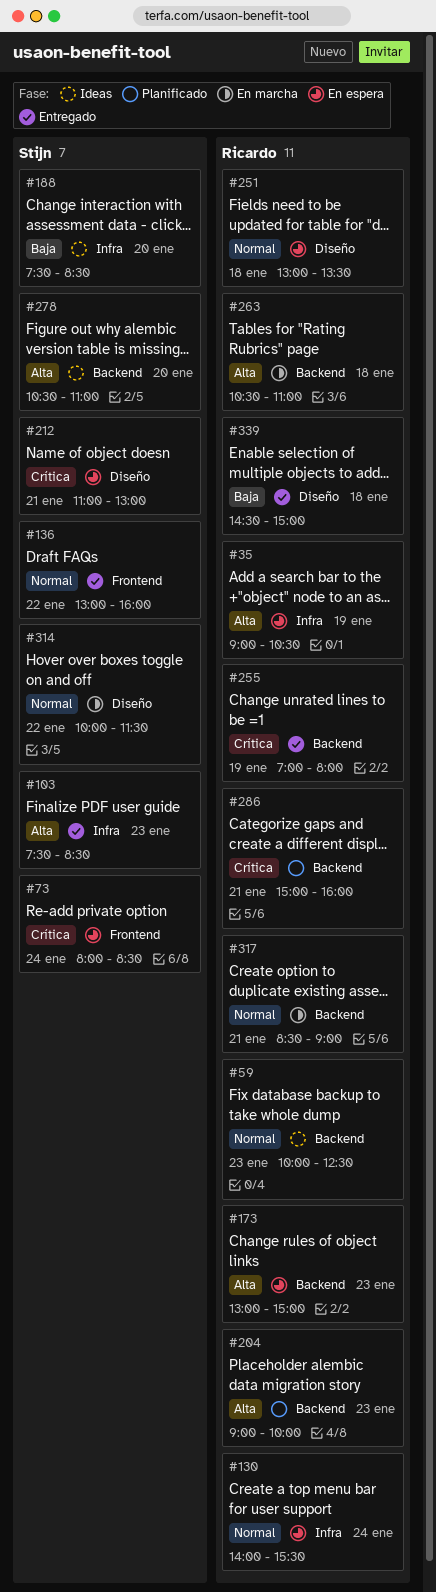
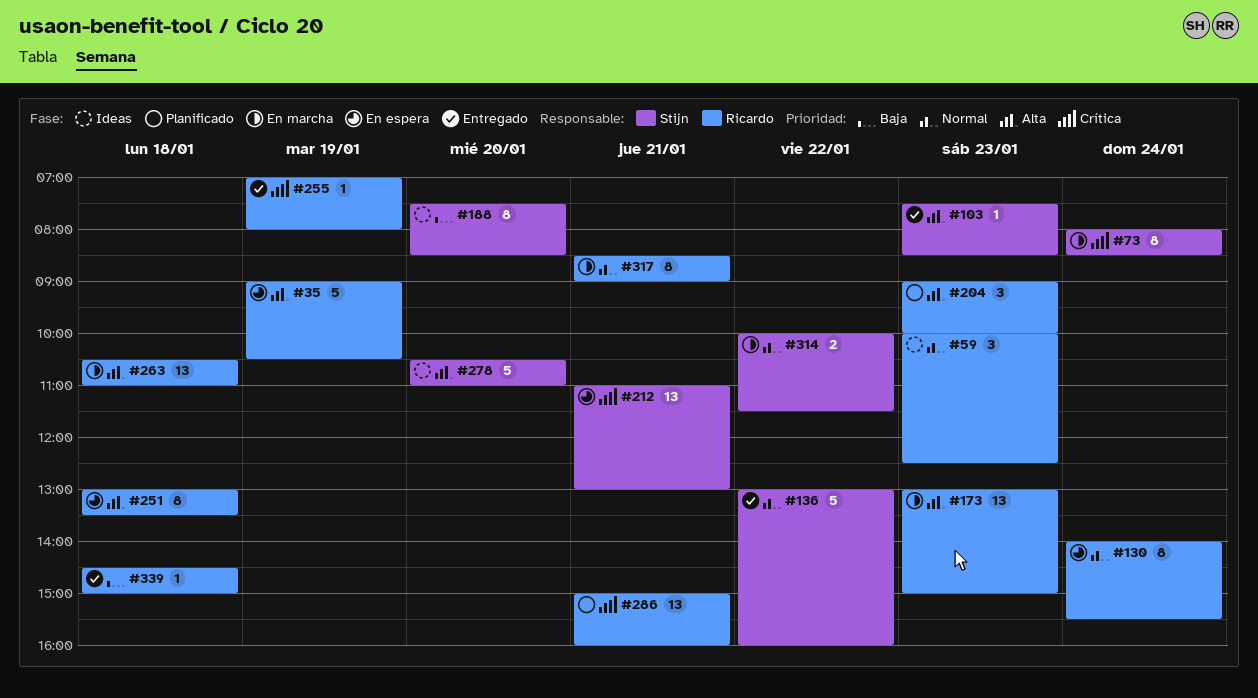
#73, status: En espera -> En marcha
#173, status: En espera -> En marcha
#251, priority: Normal -> Alta

